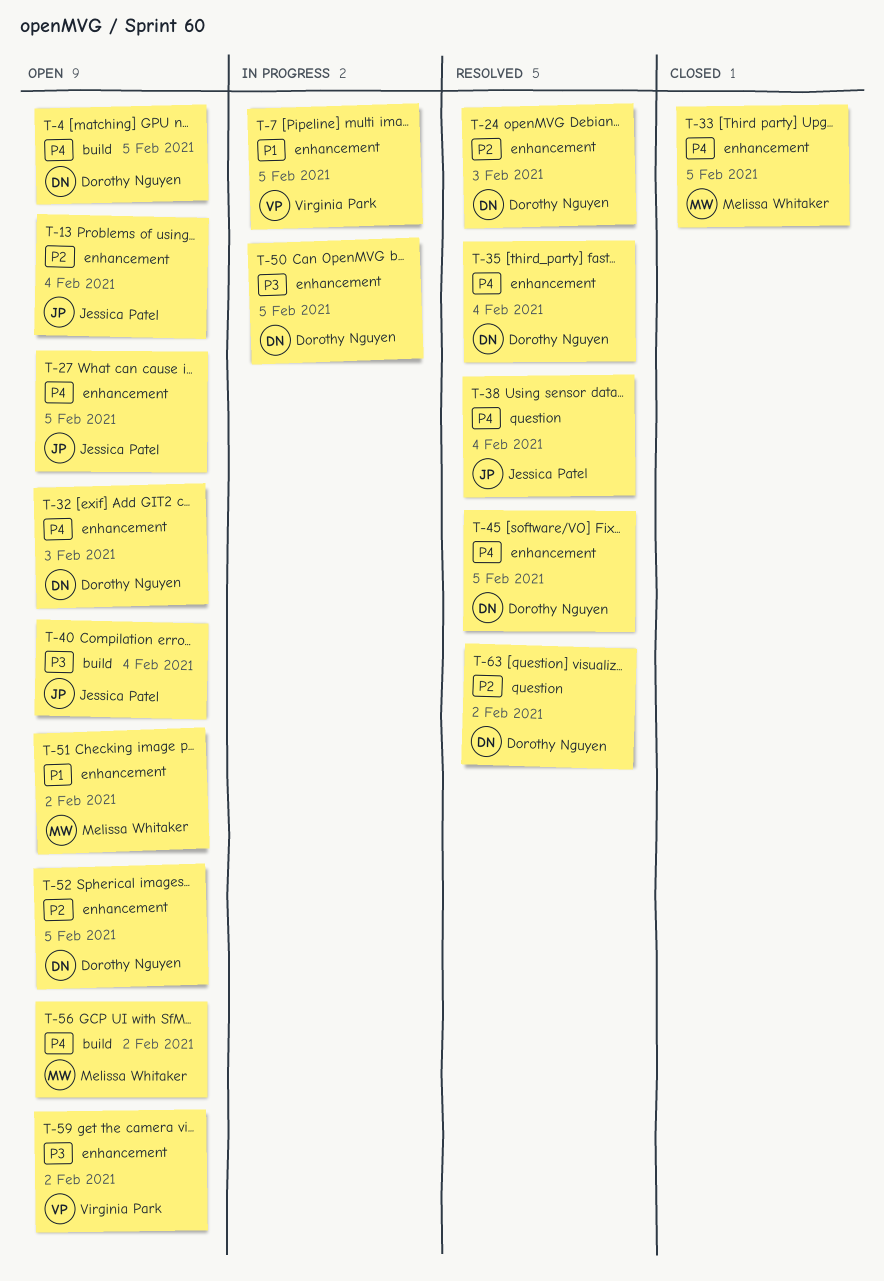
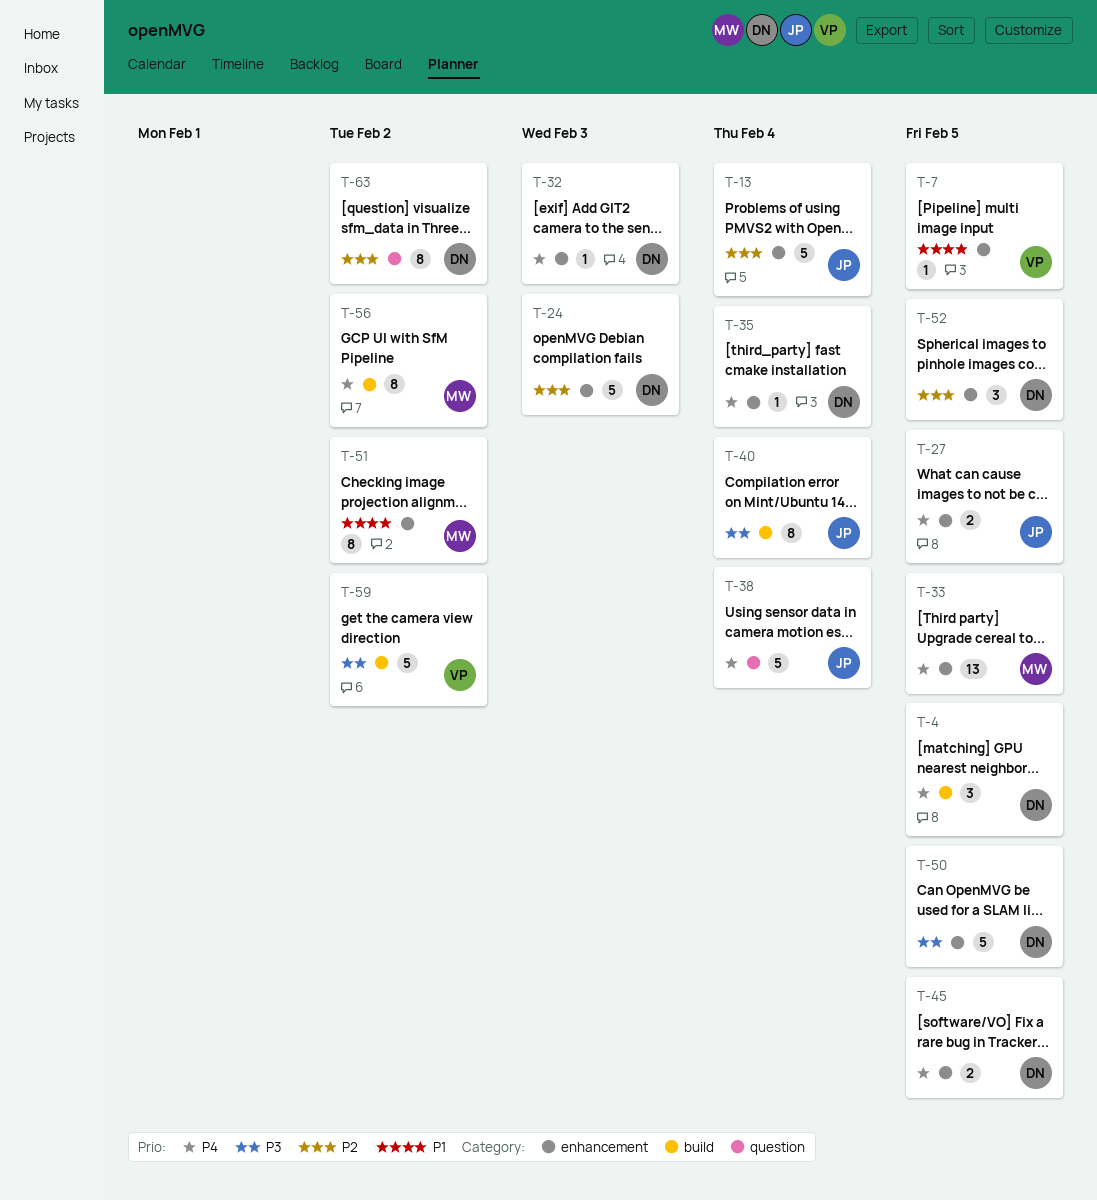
T-59, label: enhancement -> build

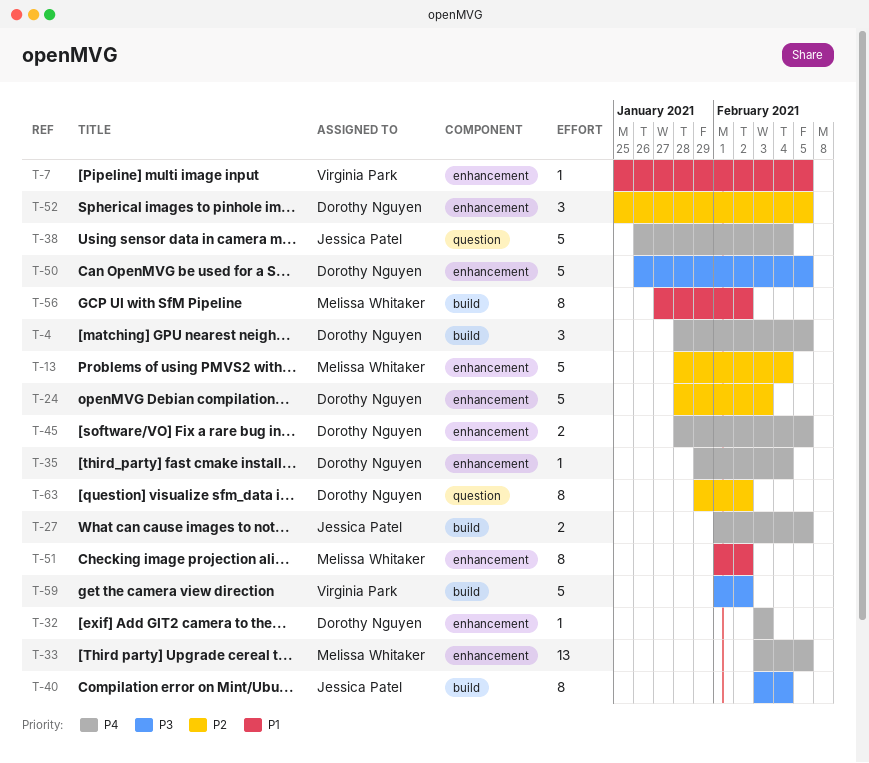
T-13, owner: Jessica Patel -> Melissa Whitaker
T-27, label: enhancement -> build
T-56, priority: P4 -> P1

